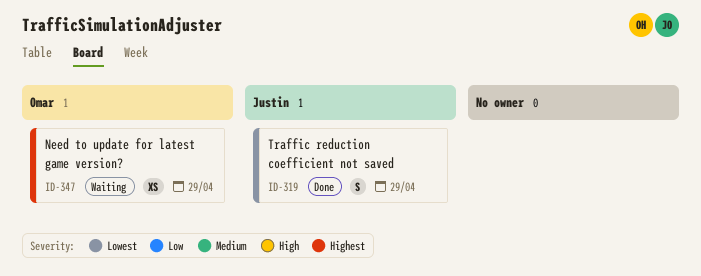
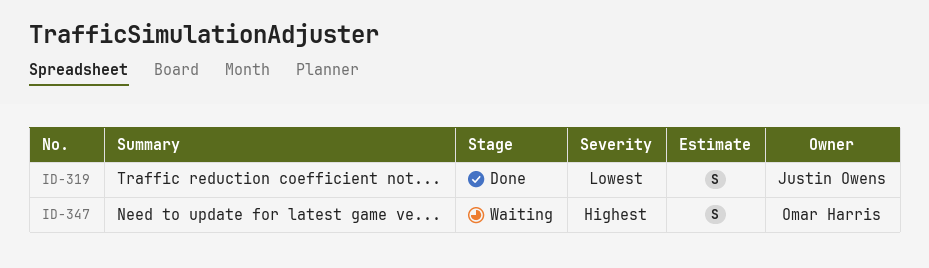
ID-347, estimate: XS -> S

